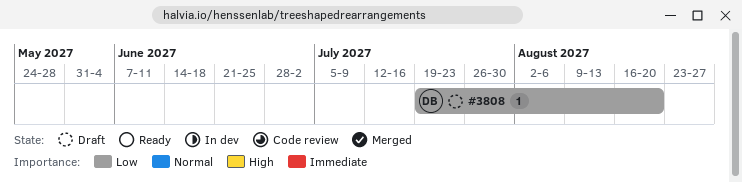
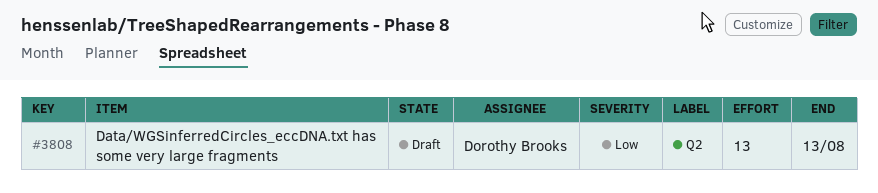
#3808, estimate: 1 -> 13
#3808, due: Aug 20 -> Aug 13

